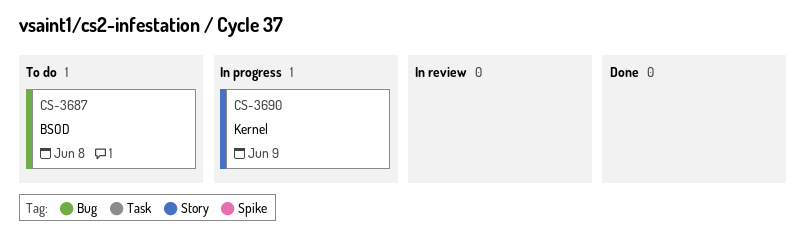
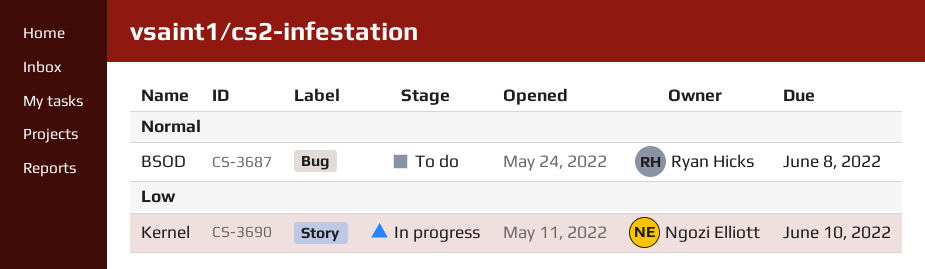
CS-3690, due: Jun 9 -> Jun 10

